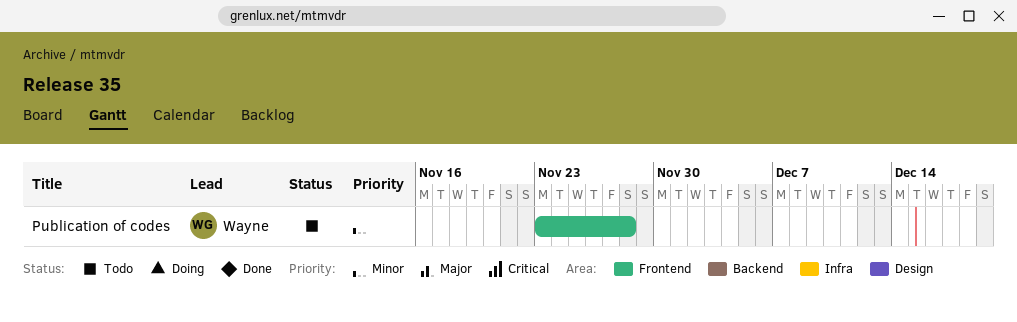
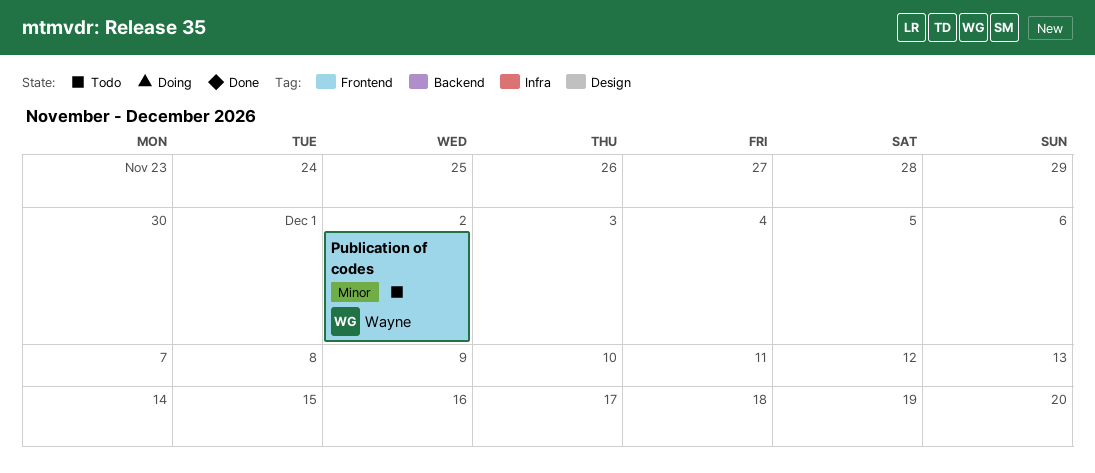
Publication of codes, due: Nov 28 -> Dec 2

